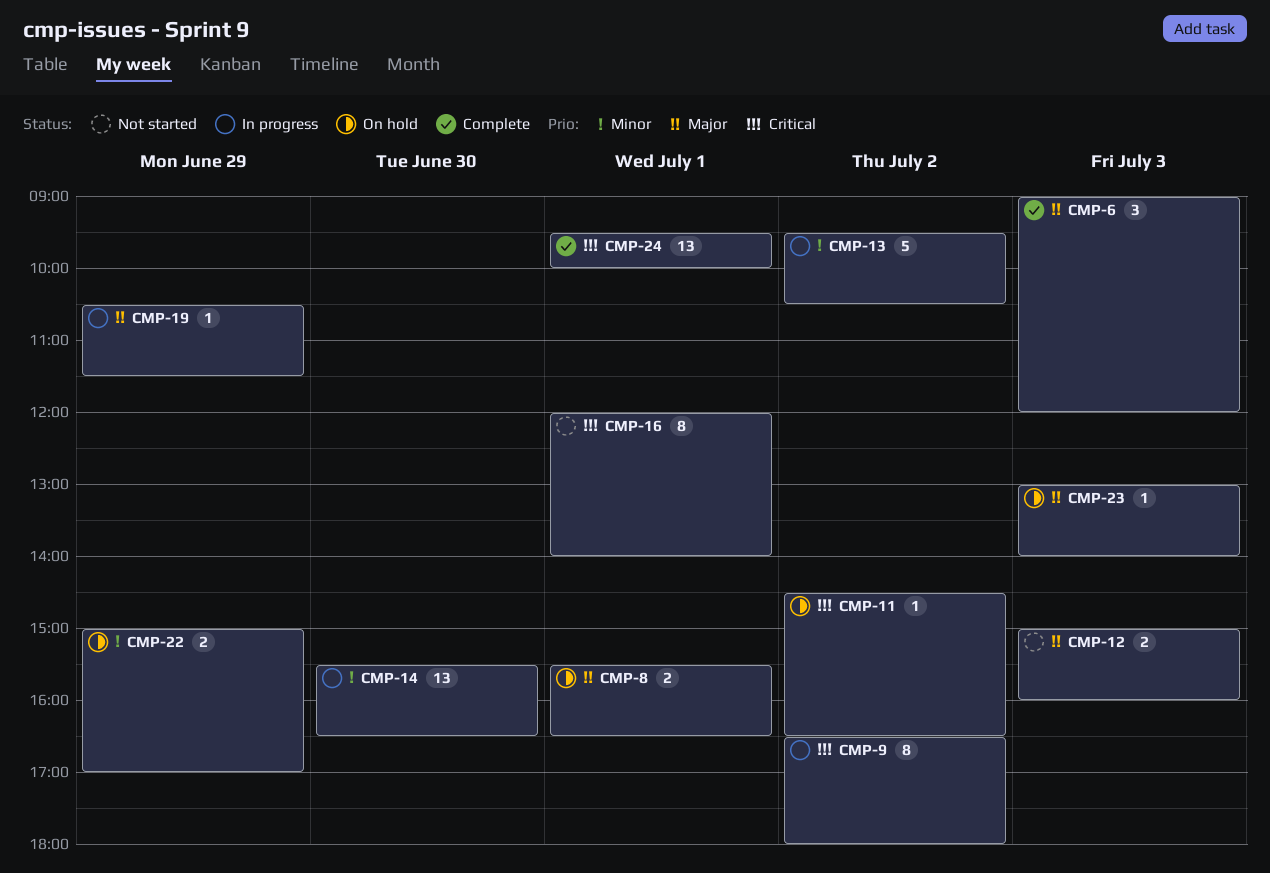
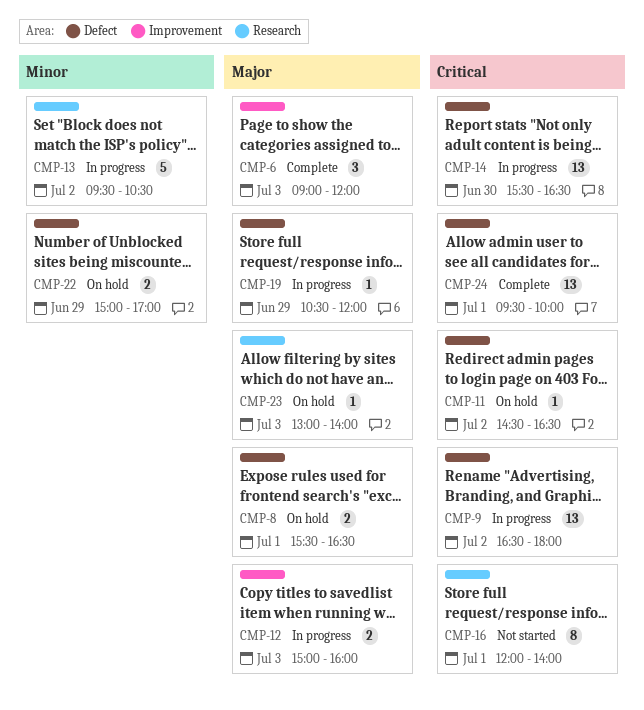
CMP-9, estimate: 8 -> 13
CMP-12, status: Not started -> In progress
CMP-14, priority: Minor -> Critical
CMP-19, ends: 11:30 -> 12:00

